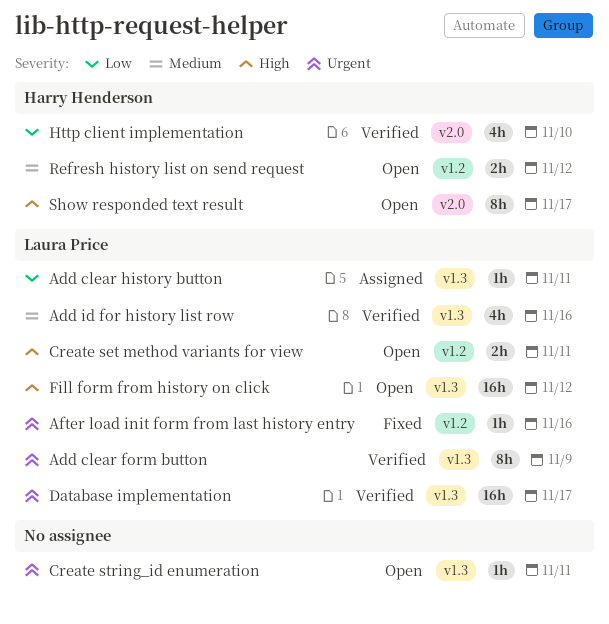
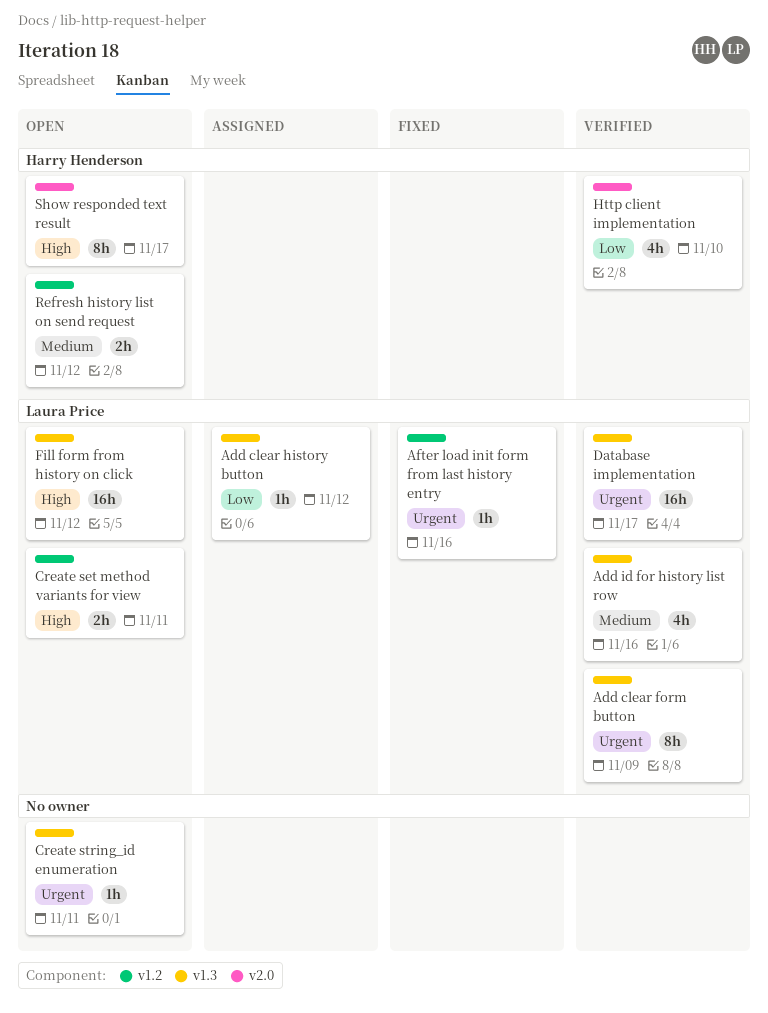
Add clear history button, due: Nov 11 -> Nov 12

